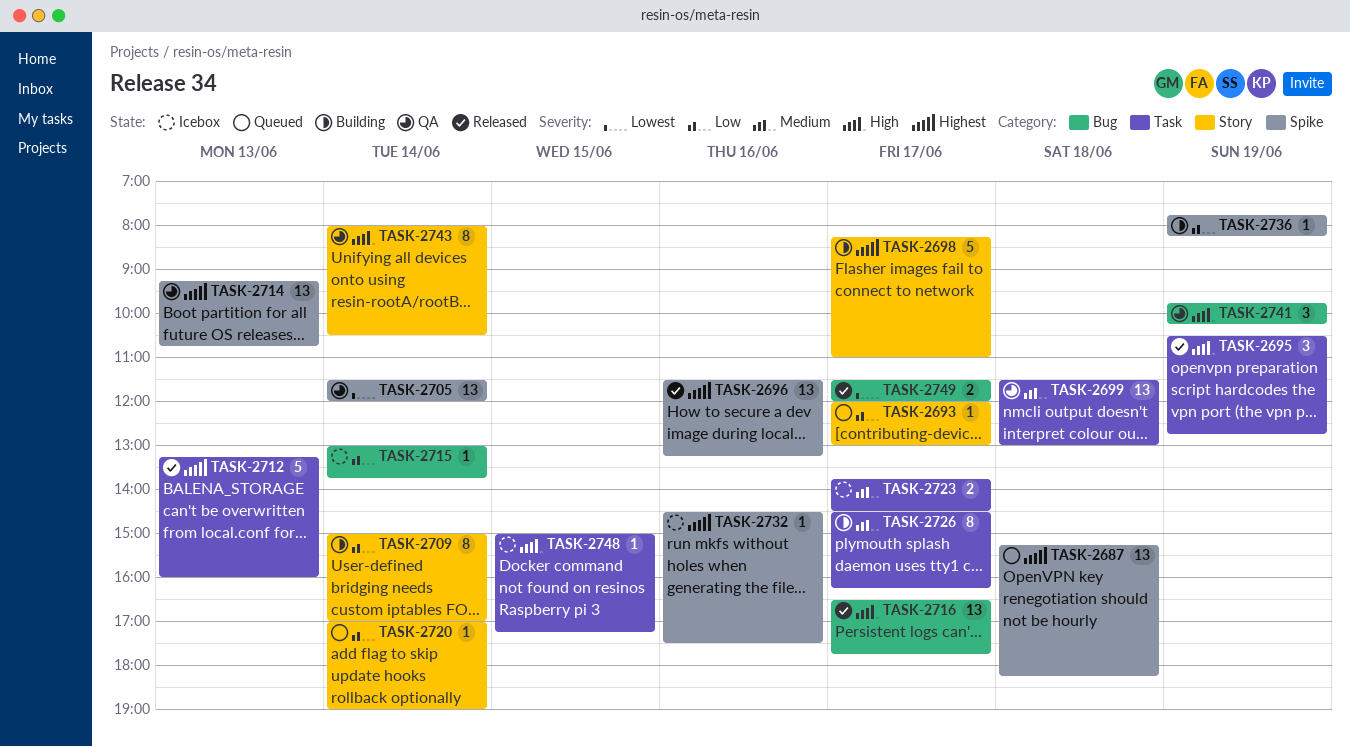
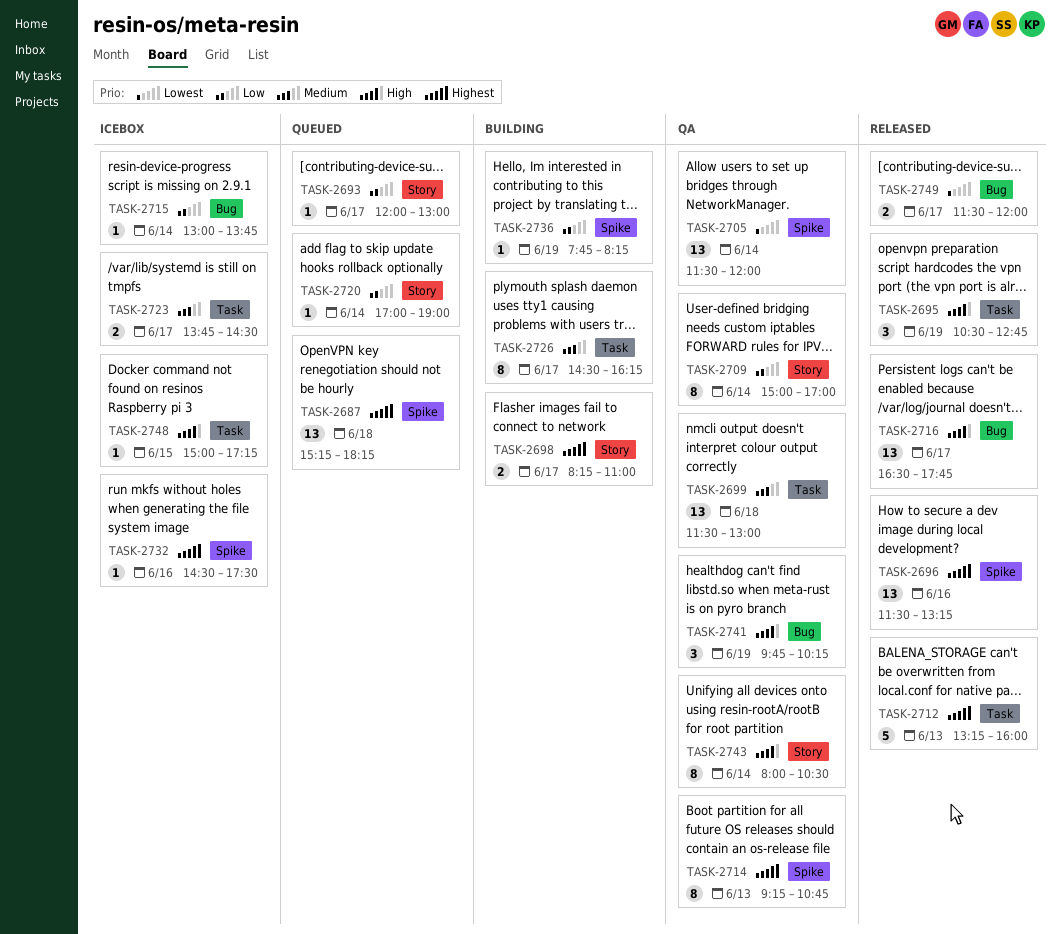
TASK-2698, estimate: 5 -> 2
TASK-2709, status: Building -> QA
TASK-2714, estimate: 13 -> 8

